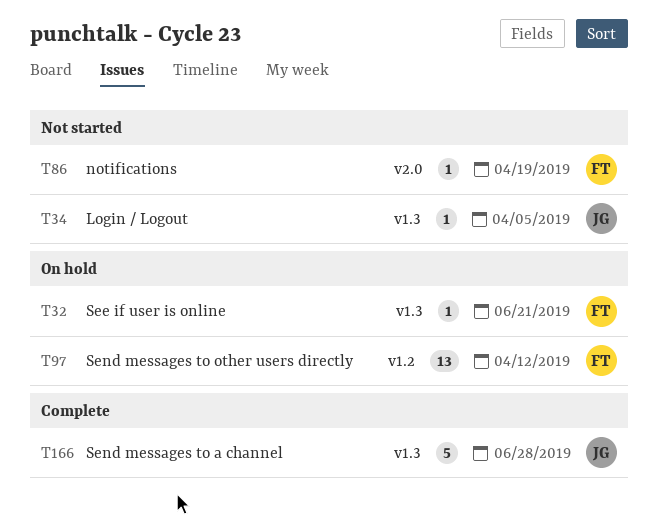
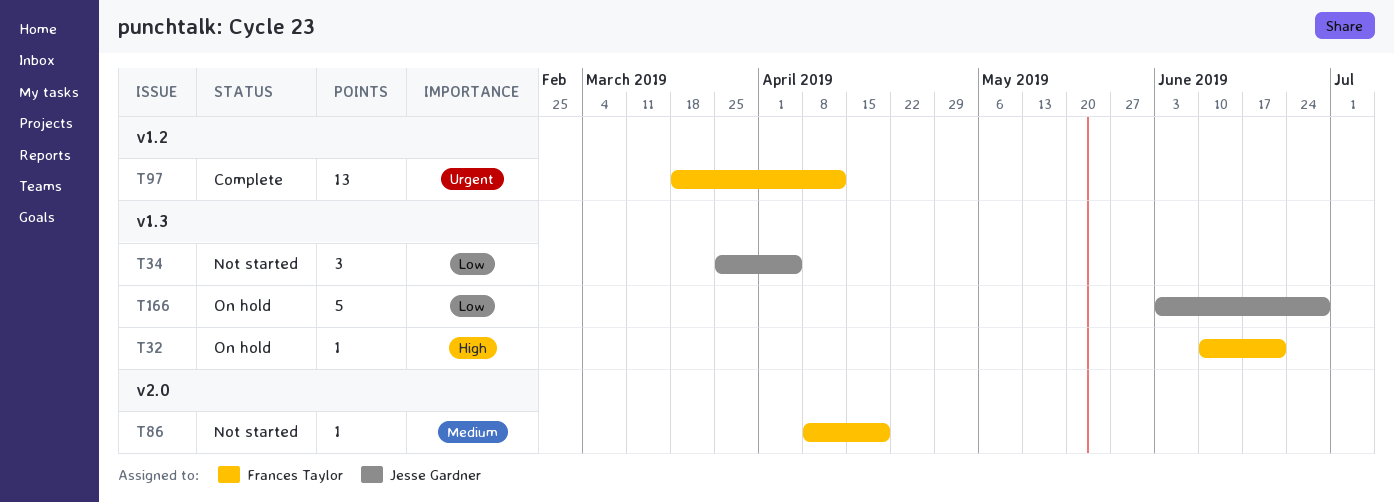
T34, estimate: 1 -> 3
T97, status: On hold -> Complete
T166, status: Complete -> On hold

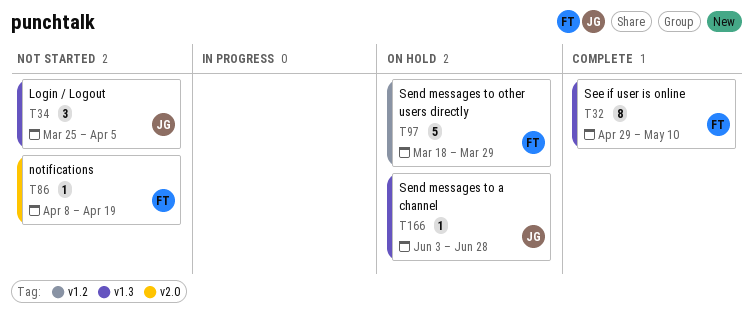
T32, status: On hold -> Complete
T32, estimate: 1 -> 8
T32, start: Jun 10 -> Apr 29
T32, due: Jun 21 -> May 10
T97, status: Complete -> On hold
T97, estimate: 13 -> 5
T97, due: Apr 12 -> Mar 29
T166, estimate: 5 -> 1

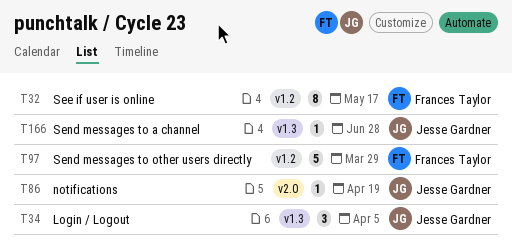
T32, label: v1.3 -> v1.2
T32, due: May 10 -> May 17
T86, owner: Frances Taylor -> Jesse Gardner

